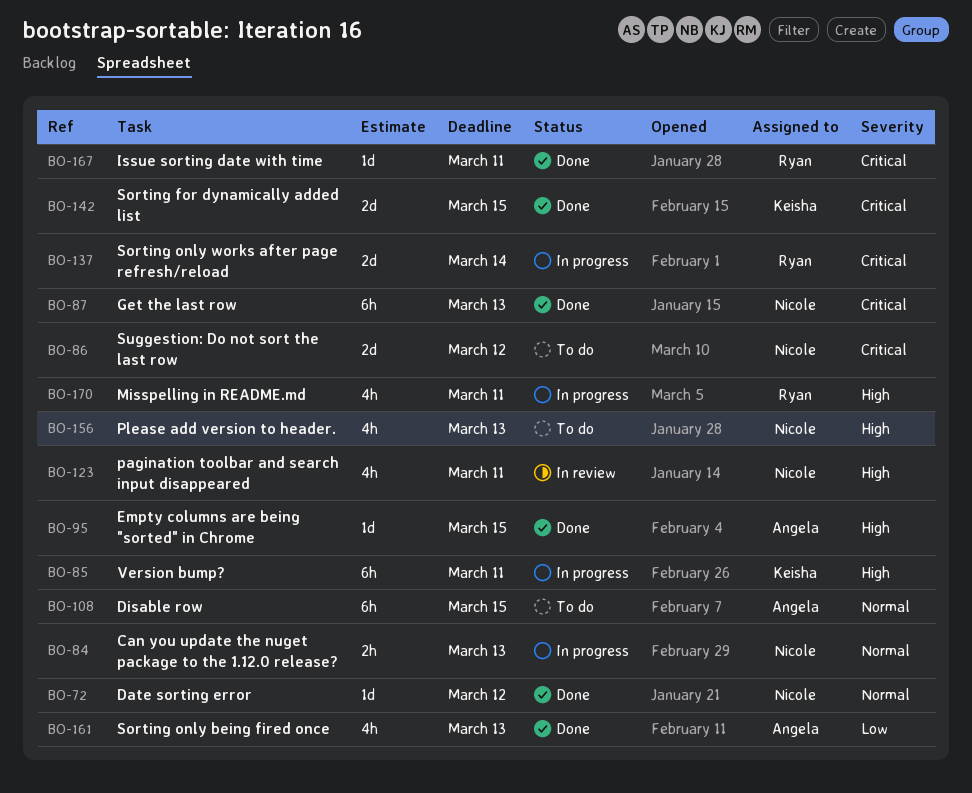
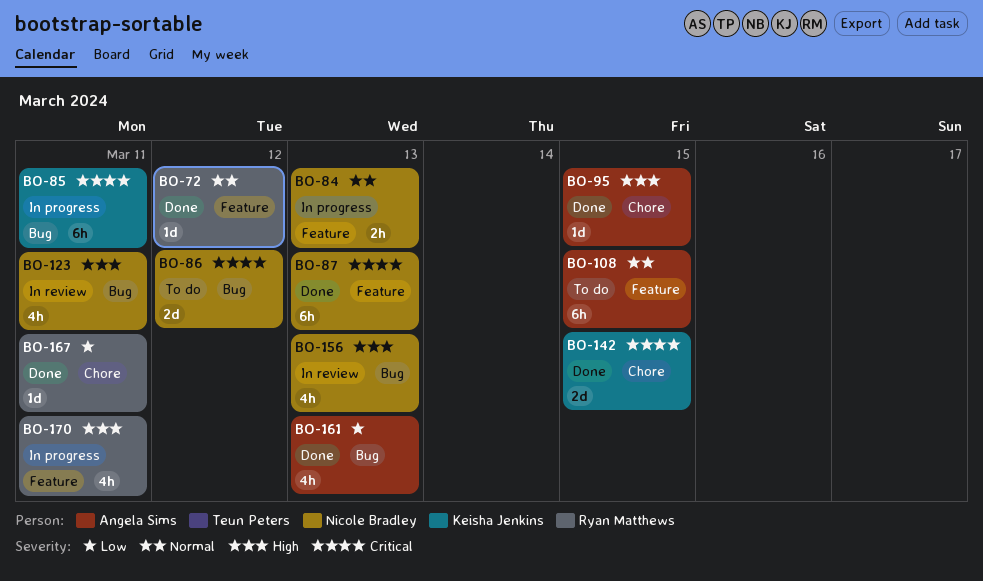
BO-72, owner: Nicole Bradley -> Ryan Matthews
BO-85, priority: High -> Critical
BO-137: present -> none
BO-156, status: To do -> In review
BO-167, priority: Critical -> Low

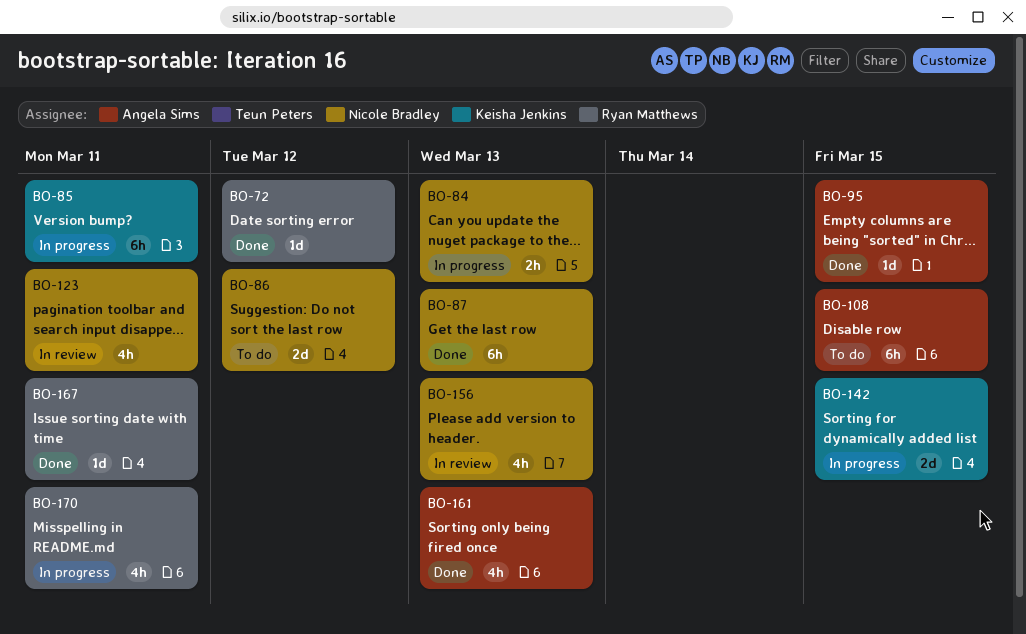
BO-142, status: Done -> In progress

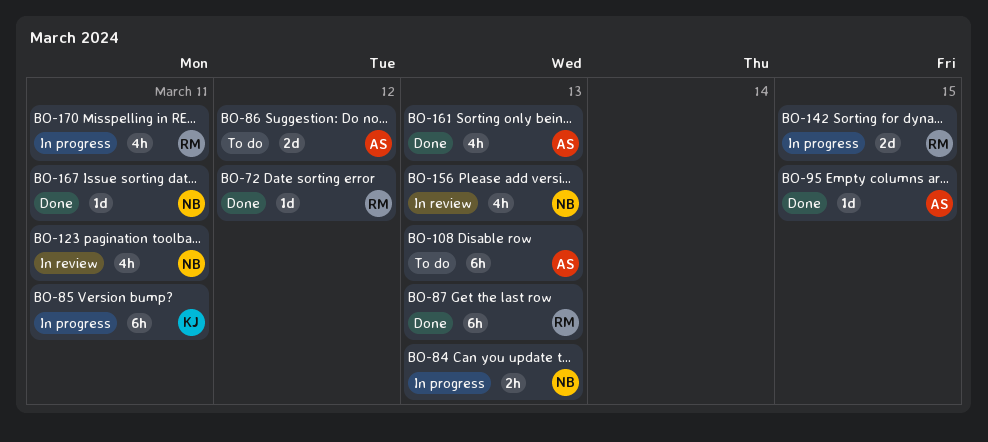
BO-86, owner: Nicole Bradley -> Angela Sims
BO-87, owner: Nicole Bradley -> Ryan Matthews
BO-108, due: Mar 15 -> Mar 13
BO-142, owner: Keisha Jenkins -> Ryan Matthews
BO-167, owner: Ryan Matthews -> Nicole Bradley

